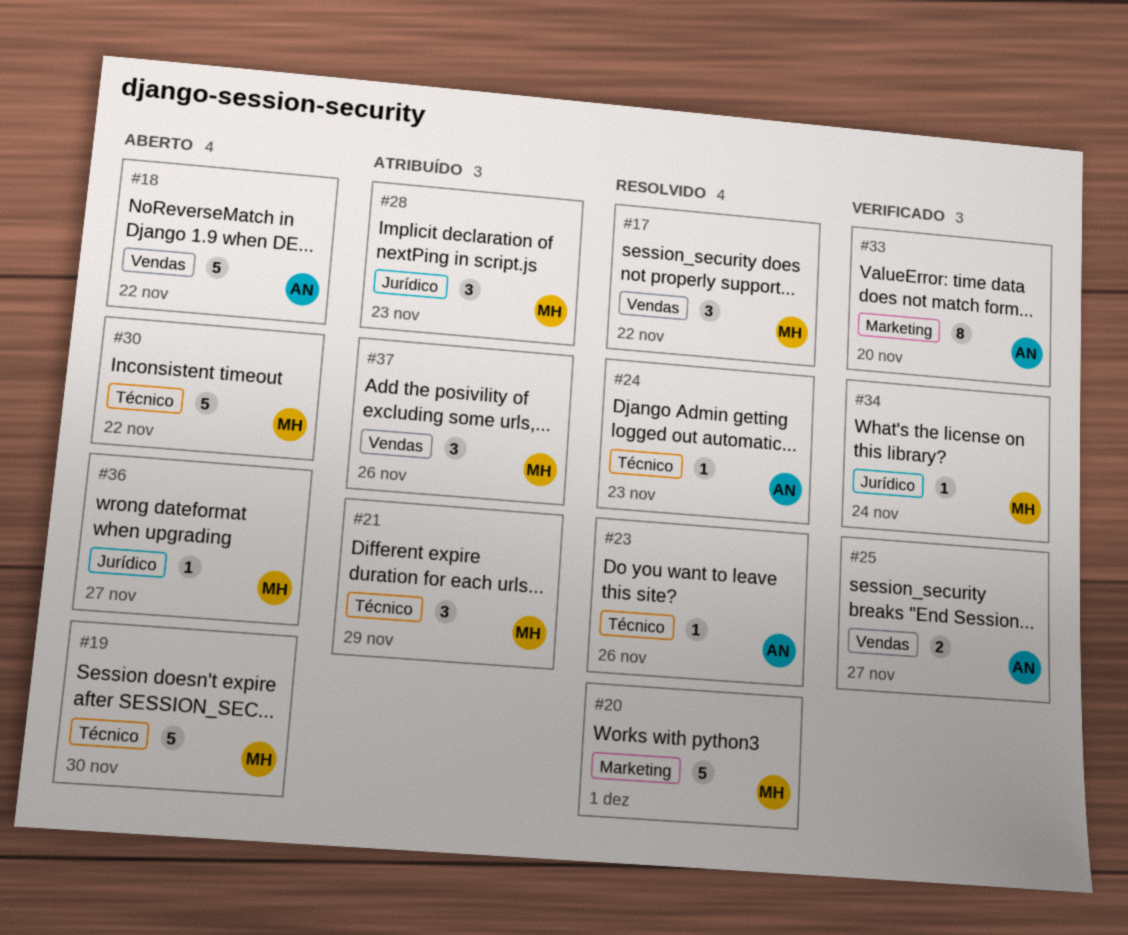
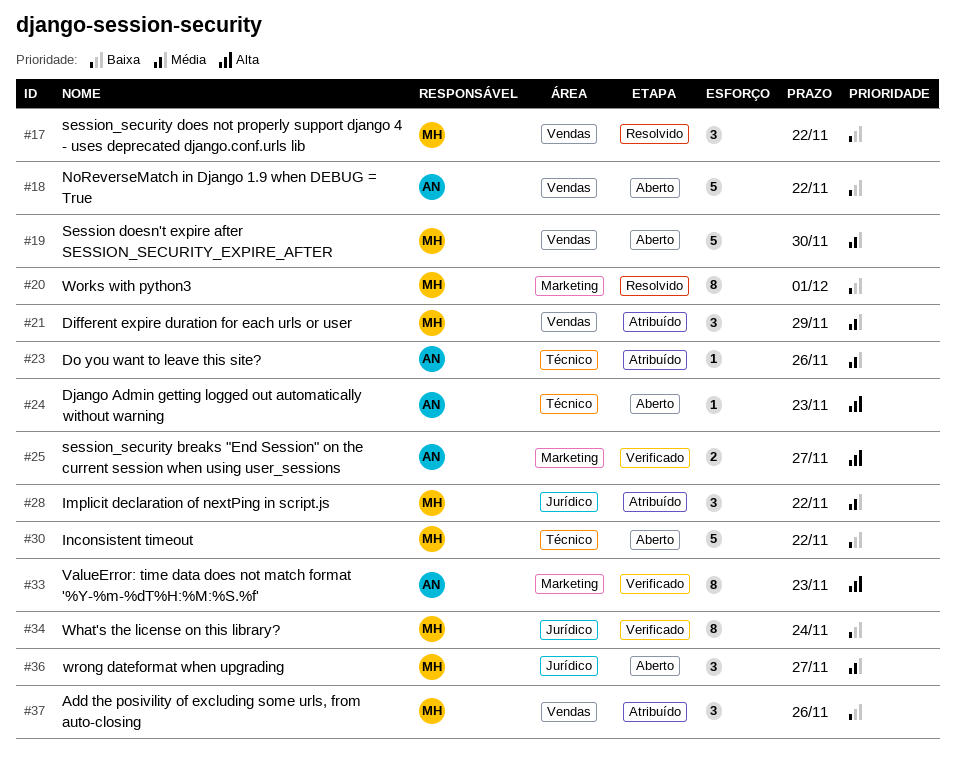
#19, label: Técnico -> Vendas
#20, estimate: 5 -> 8
#21, label: Técnico -> Vendas
#23, status: Resolvido -> Atribuído
#24, status: Resolvido -> Aberto
#25, label: Vendas -> Marketing
#28, due: Nov 23 -> Nov 22
#33, due: Nov 20 -> Nov 23
#34, estimate: 1 -> 8
#36, estimate: 1 -> 3

